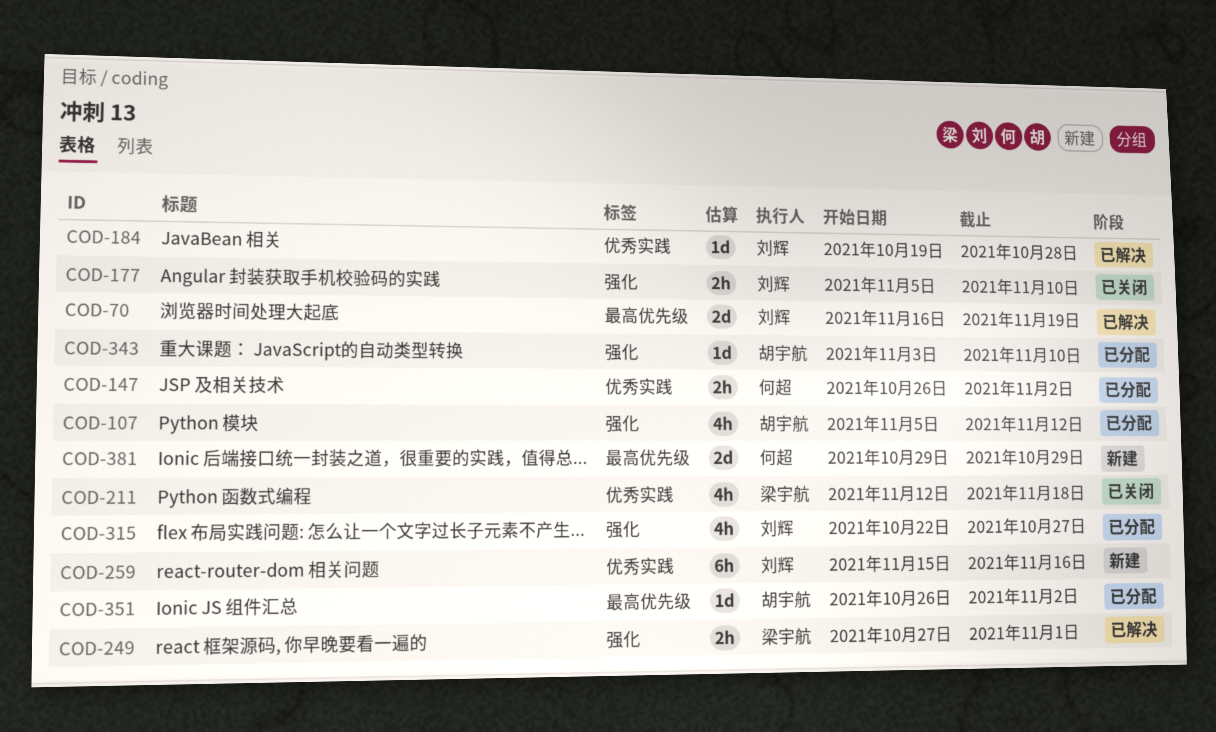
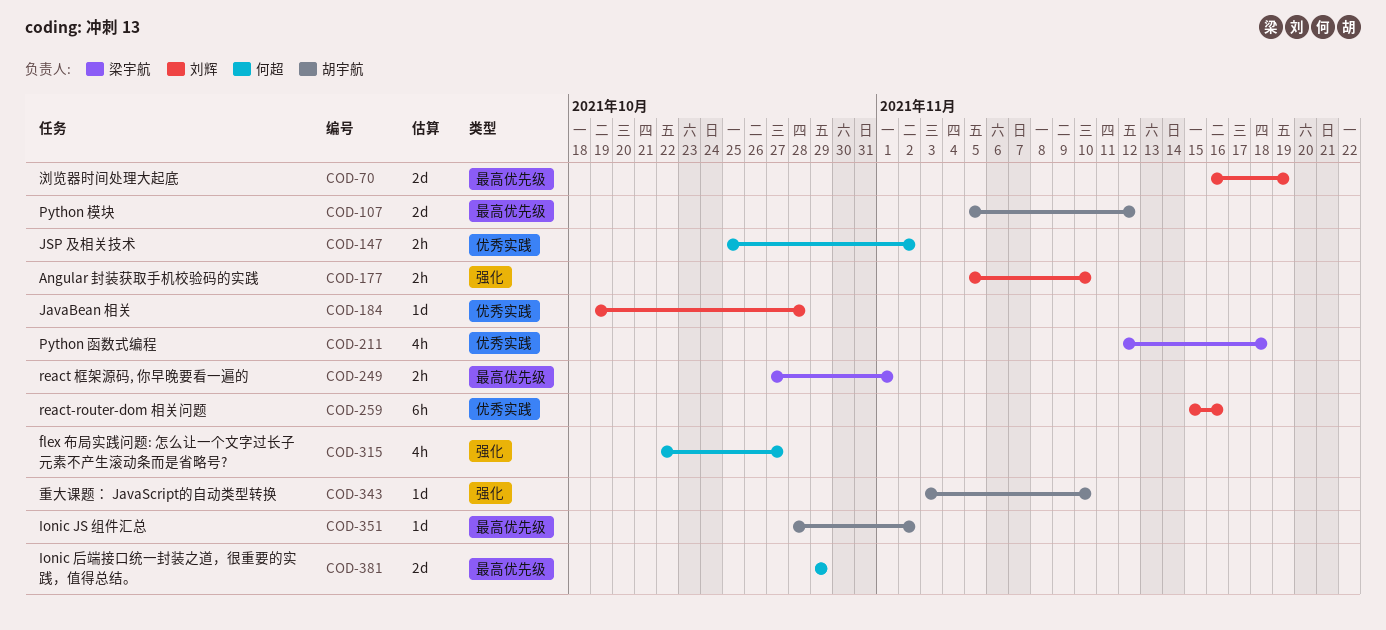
COD-107, label: 强化 -> 最高优先级
COD-107, estimate: 4h -> 2d
COD-147, start: Oct 26 -> Oct 25
COD-249, label: 强化 -> 最高优先级
COD-315, owner: 刘辉 -> 何超
COD-351, start: Oct 26 -> Oct 28

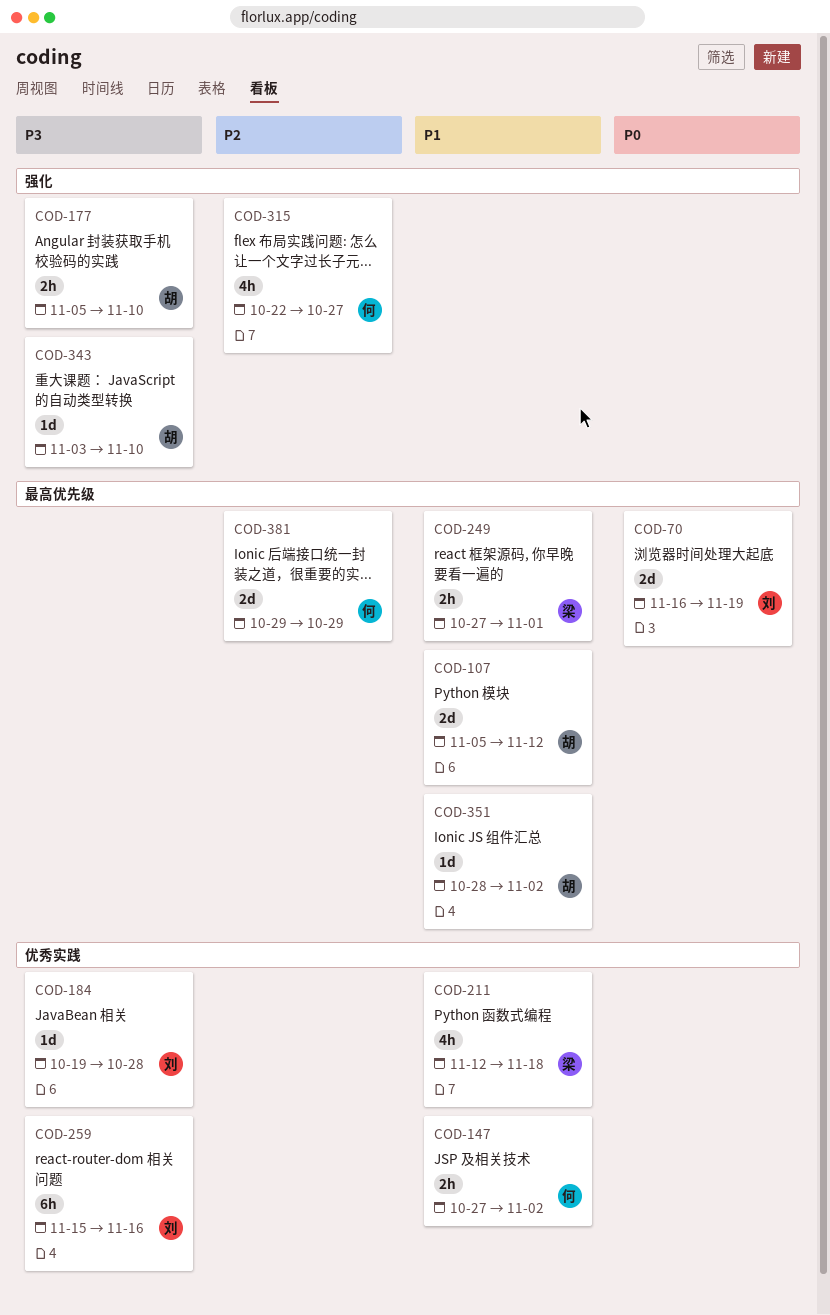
COD-147, start: Oct 25 -> Oct 27
COD-177, owner: 刘辉 -> 胡宇航

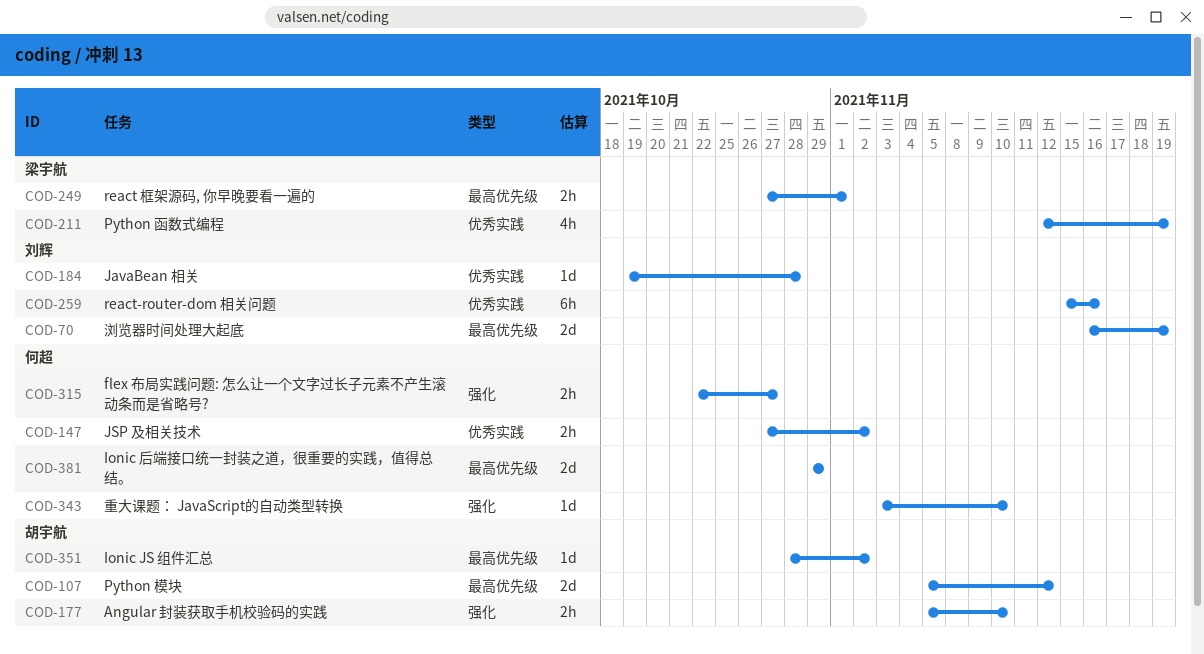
COD-211, due: Nov 18 -> Nov 19
COD-315, estimate: 4h -> 2h
COD-343, owner: 胡宇航 -> 何超

